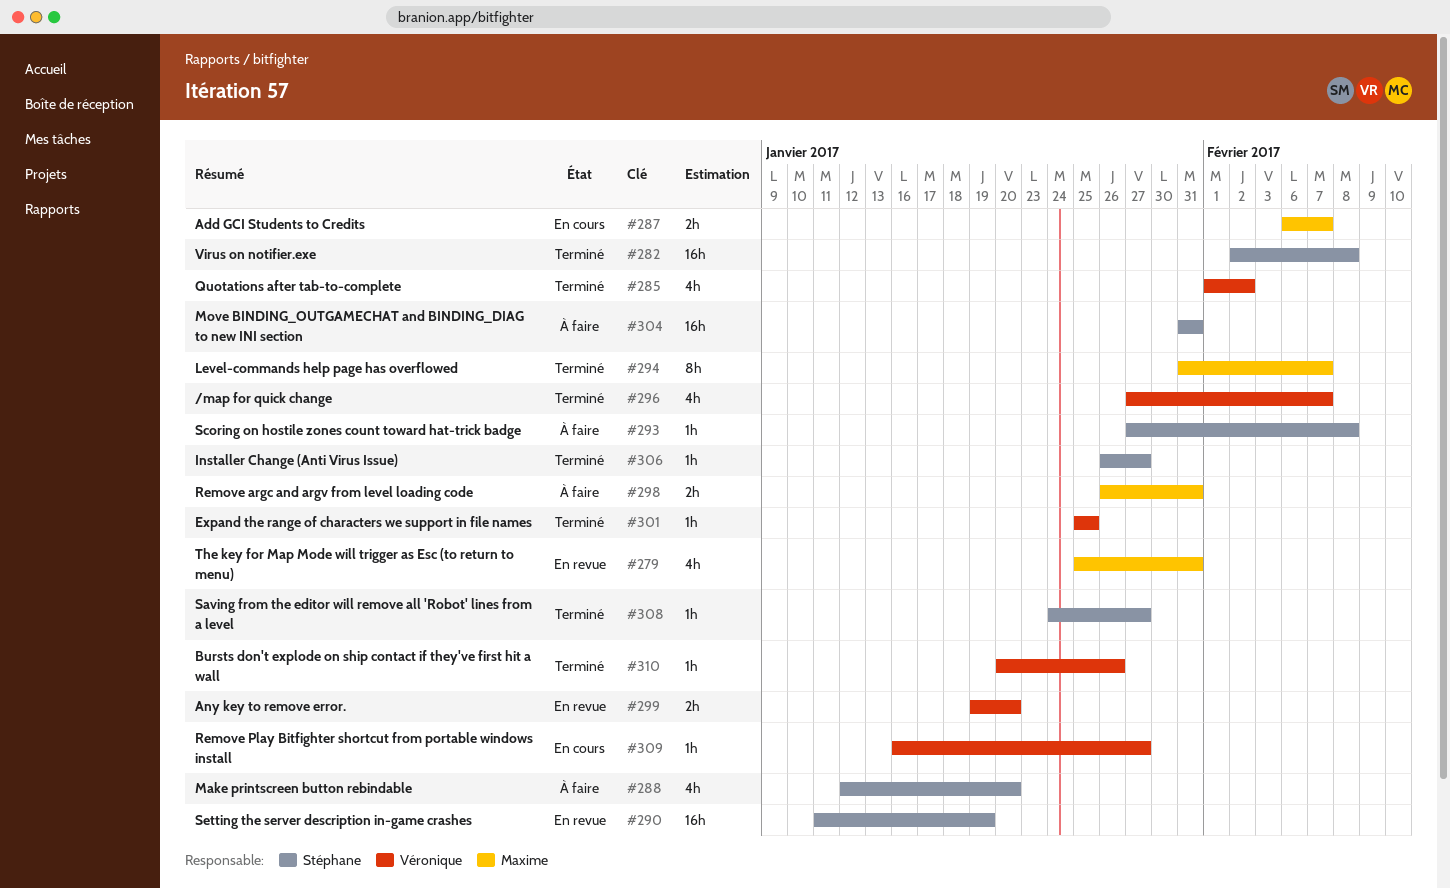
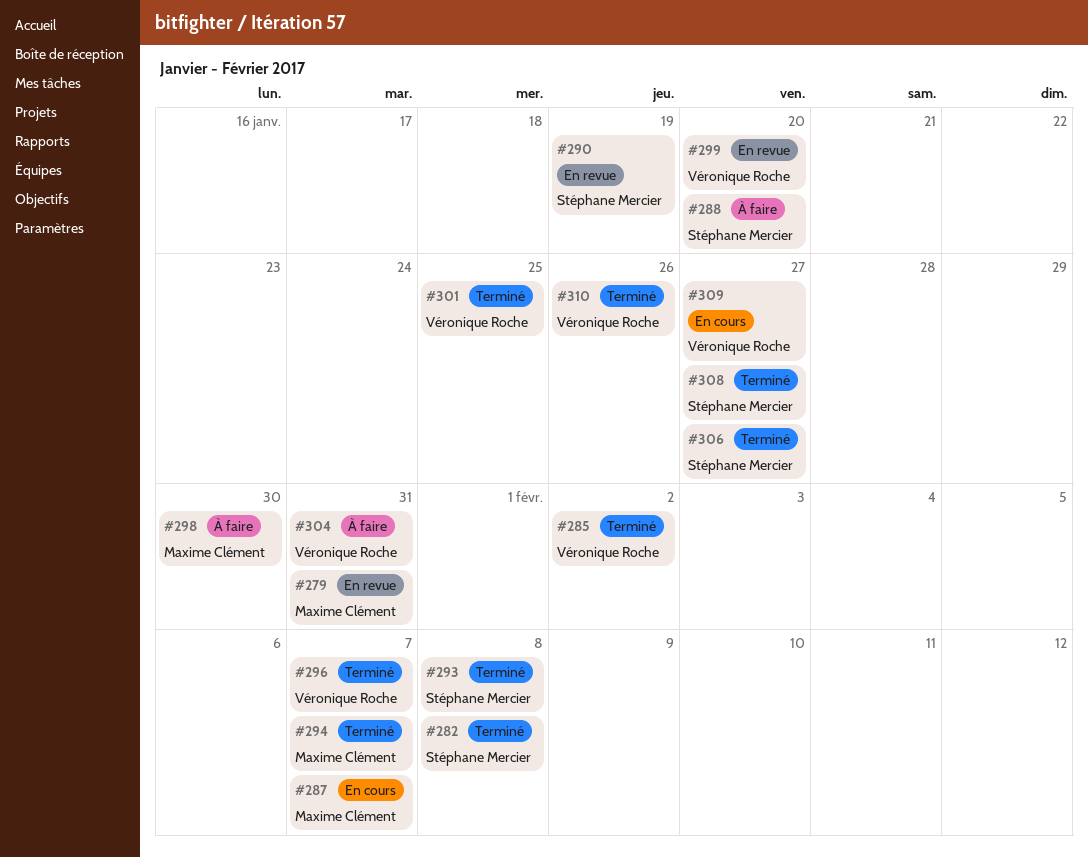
#293, status: À faire -> Terminé
#298, due: Jan 31 -> Jan 30
#304, owner: Stéphane Mercier -> Véronique Roche

